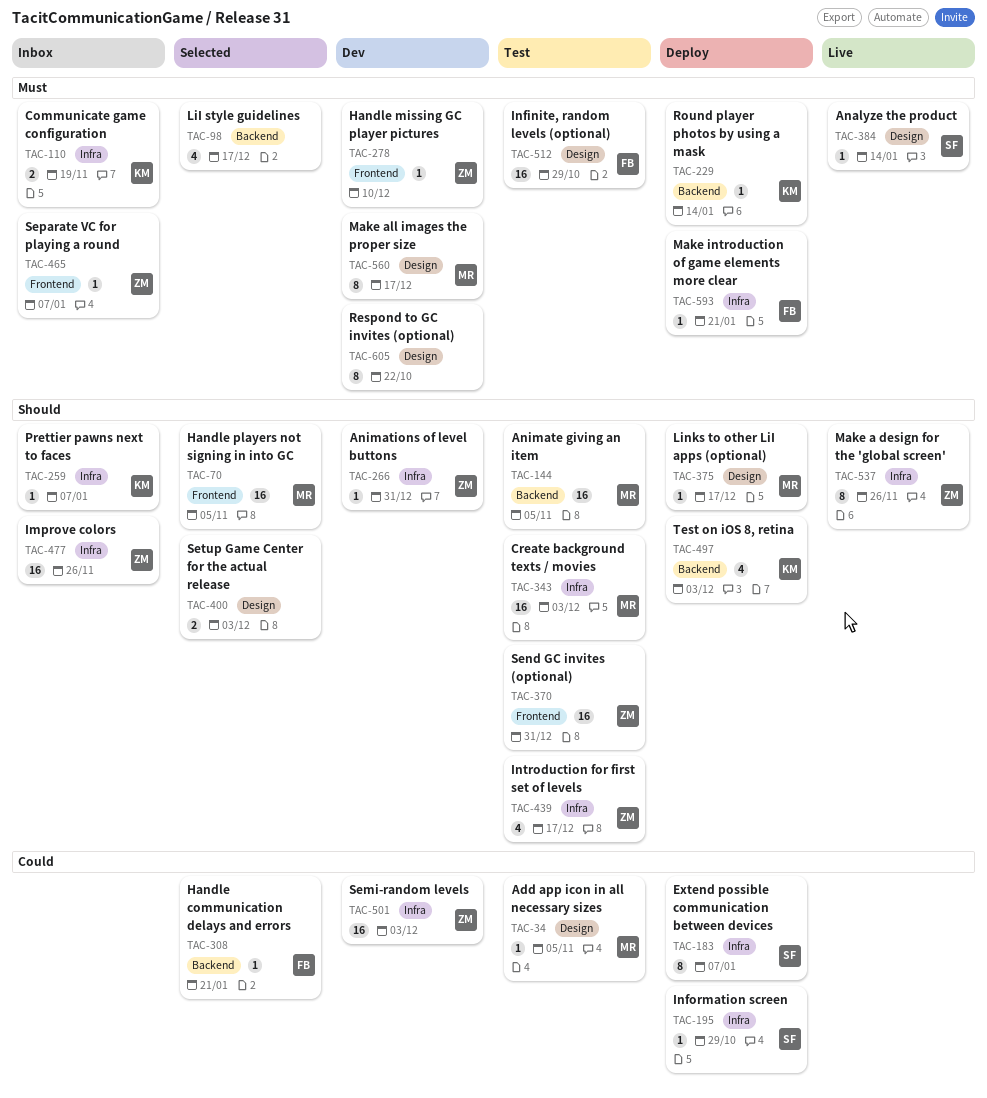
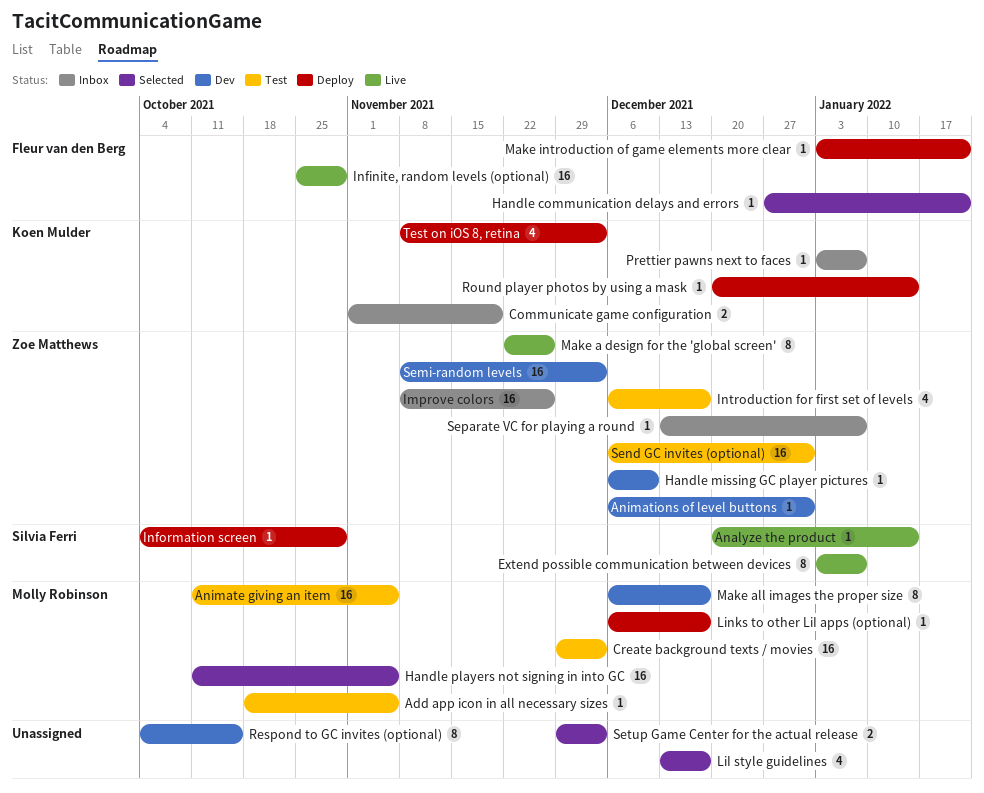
Extend possible communication between devices, status: Deploy -> Live
Infinite, random levels (optional), status: Test -> Live
Respond to GC invites (optional), due: Oct 22 -> Oct 15

